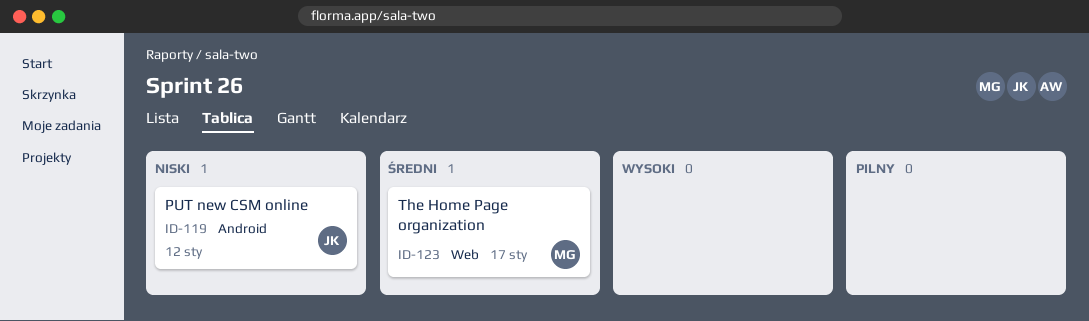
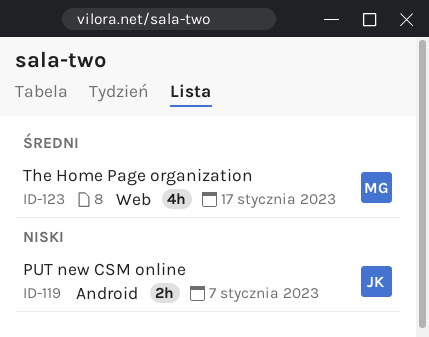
ID-119, due: Jan 12 -> Jan 7

